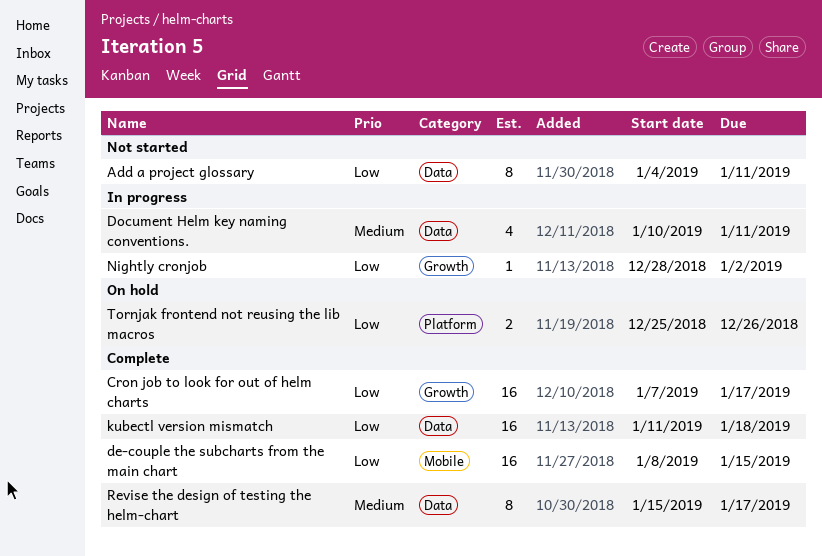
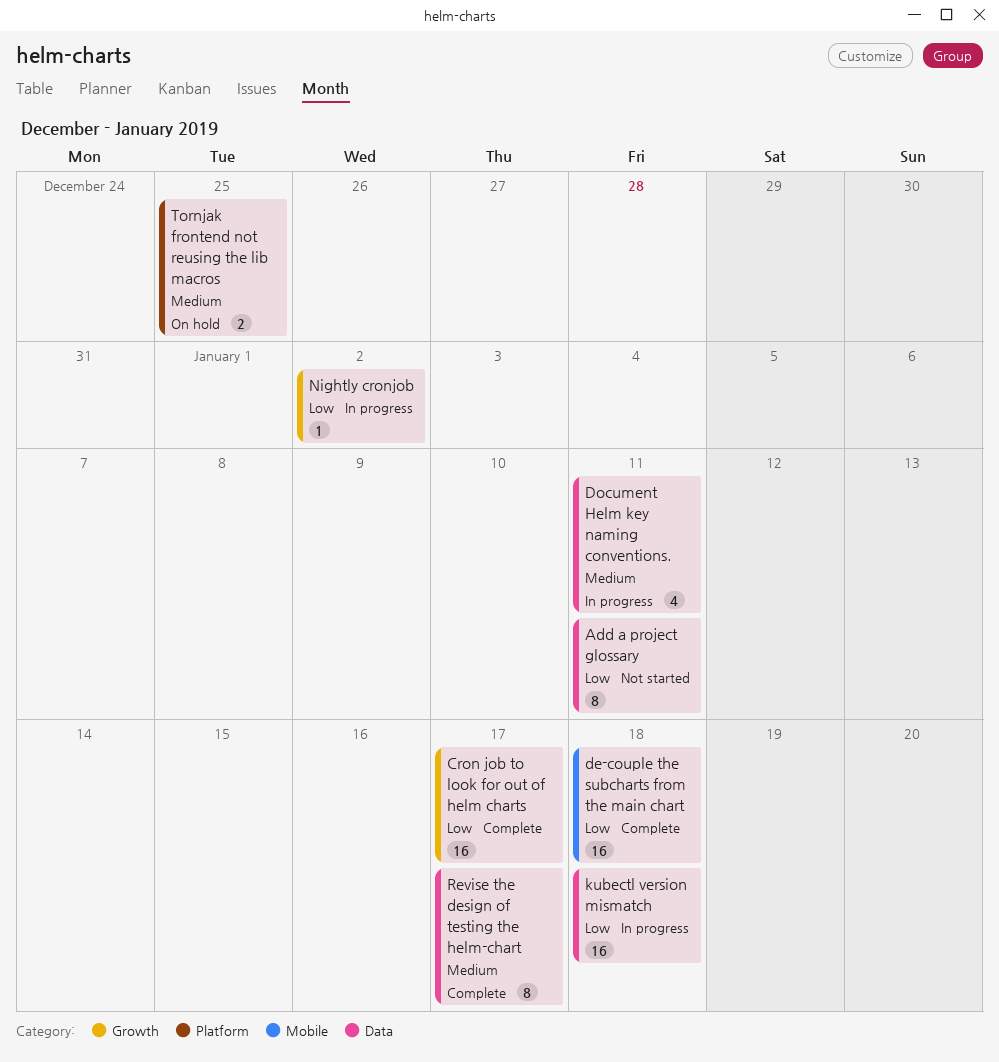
de-couple the subcharts from the main chart, due: Jan 15 -> Jan 18
kubectl version mismatch, status: Complete -> In progress
Tornjak frontend not reusing the lib macros, priority: Low -> Medium
Tornjak frontend not reusing the lib macros, due: Dec 26 -> Dec 25

